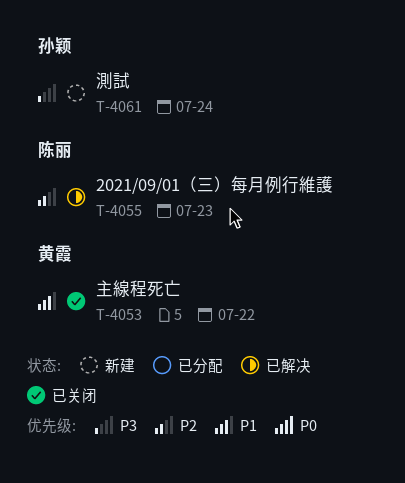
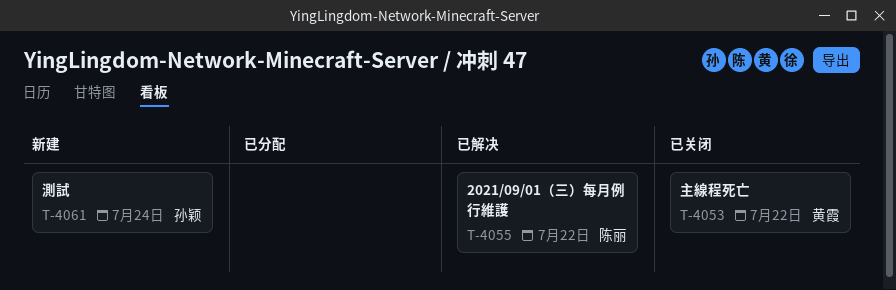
T-4055, due: Jul 23 -> Jul 22

